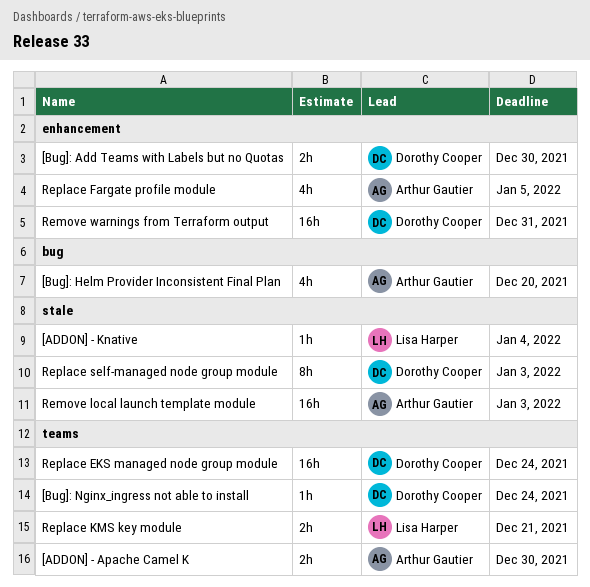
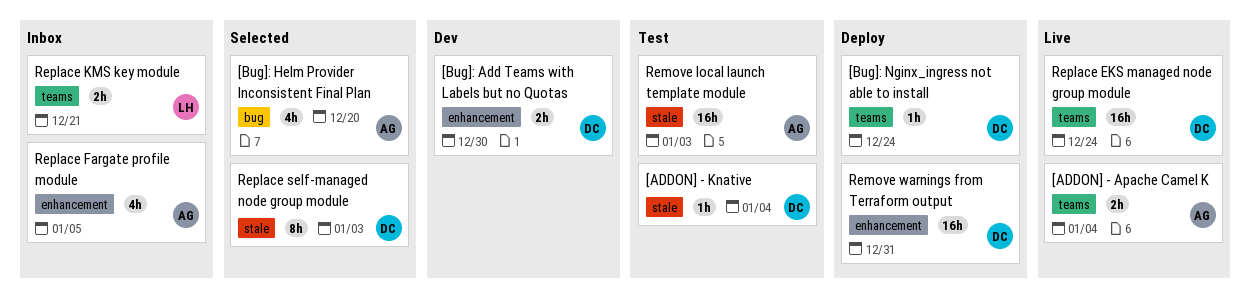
[ADDON] - Apache Camel K, due: Dec 30 -> Jan 4
[ADDON] - Knative, owner: Lisa Harper -> Dorothy Cooper

